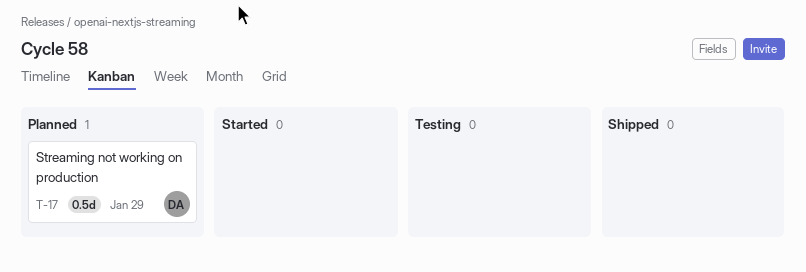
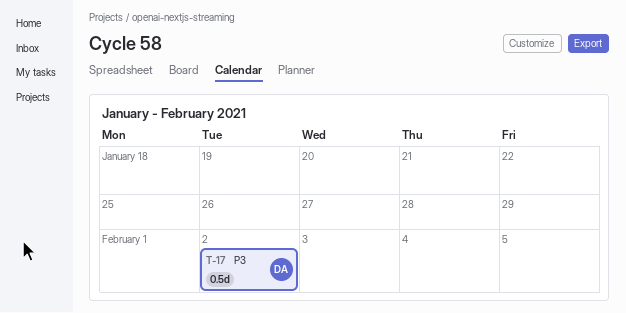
T-17, due: Jan 29 -> Feb 2

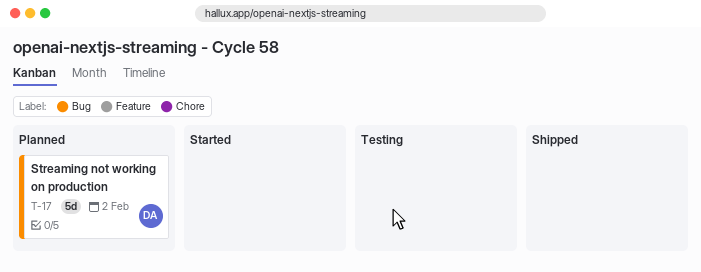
T-17, estimate: 0.5d -> 5d

